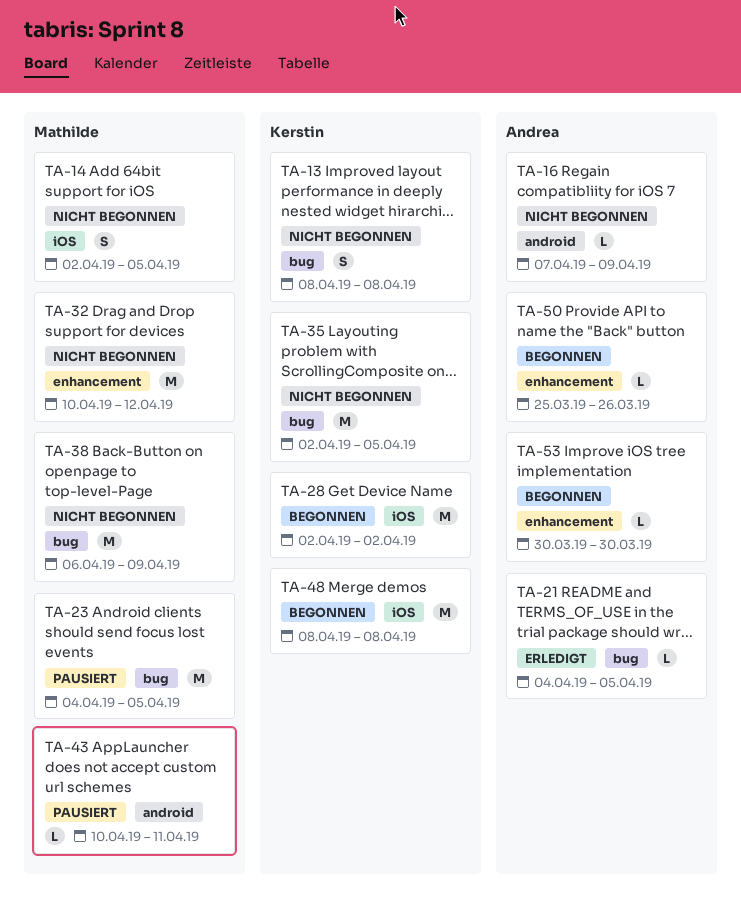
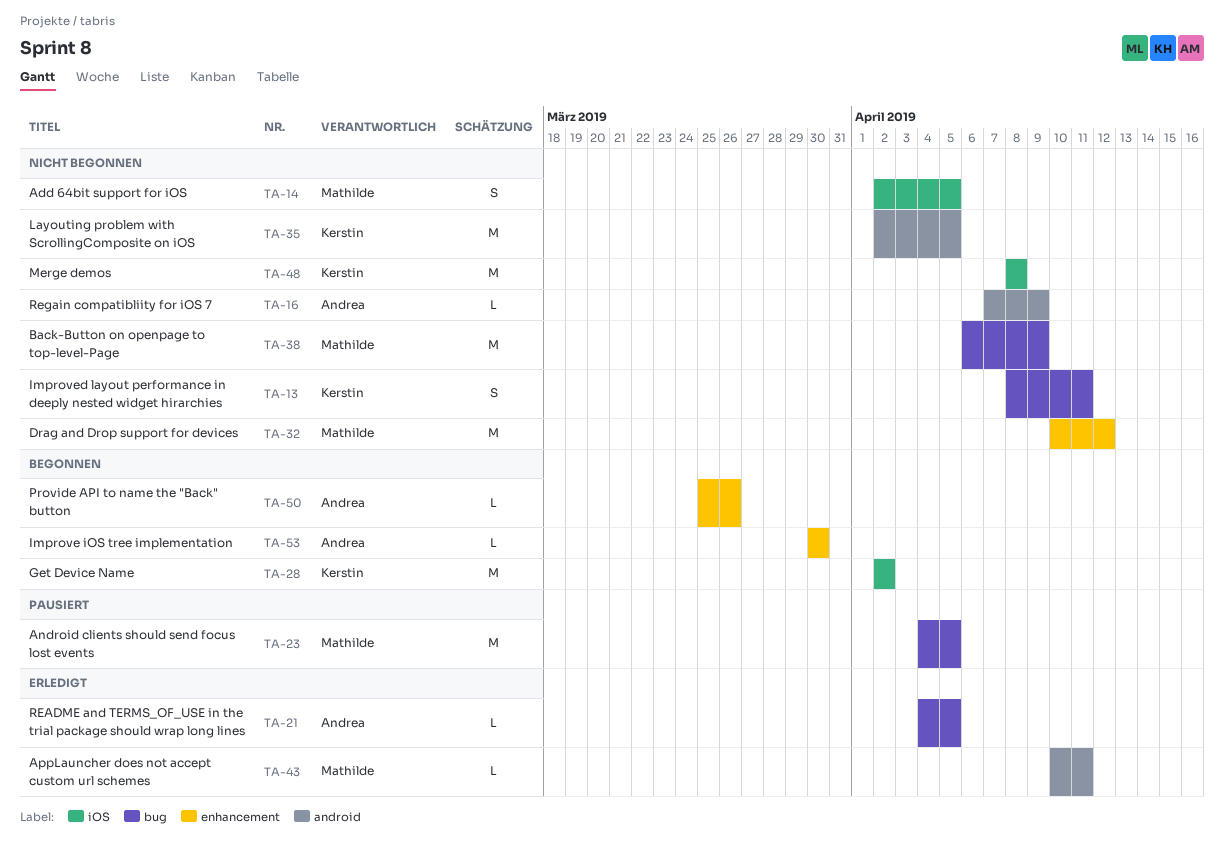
TA-13, due: Apr 8 -> Apr 11
TA-35, label: bug -> android
TA-43, status: Pausiert -> Erledigt
TA-48, status: Begonnen -> Nicht begonnen

